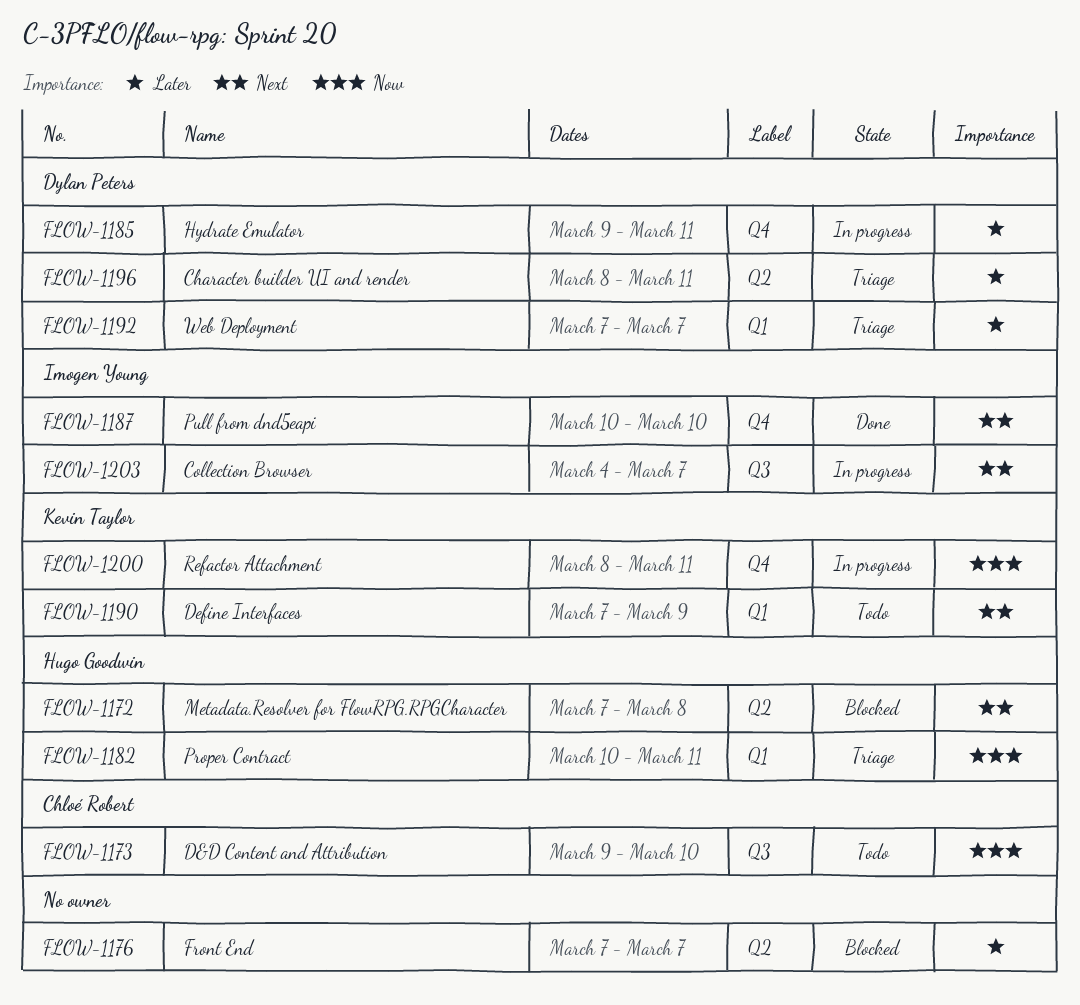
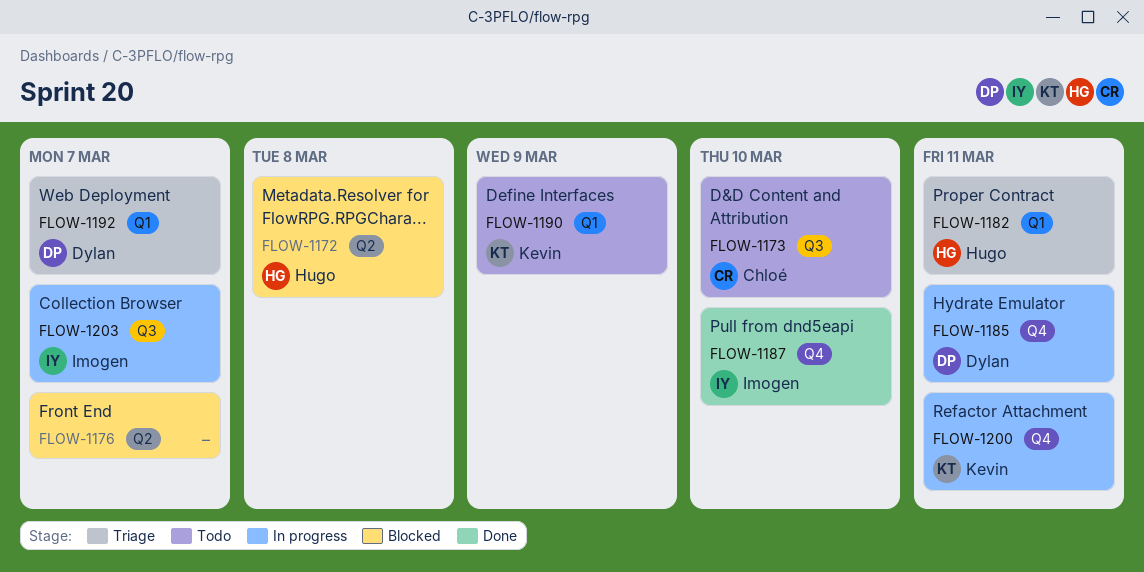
FLOW-1196: present -> none

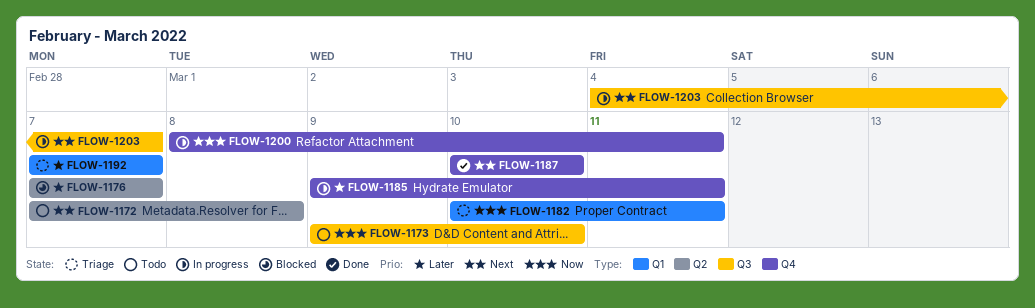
FLOW-1172, status: Blocked -> Todo
FLOW-1190: present -> none

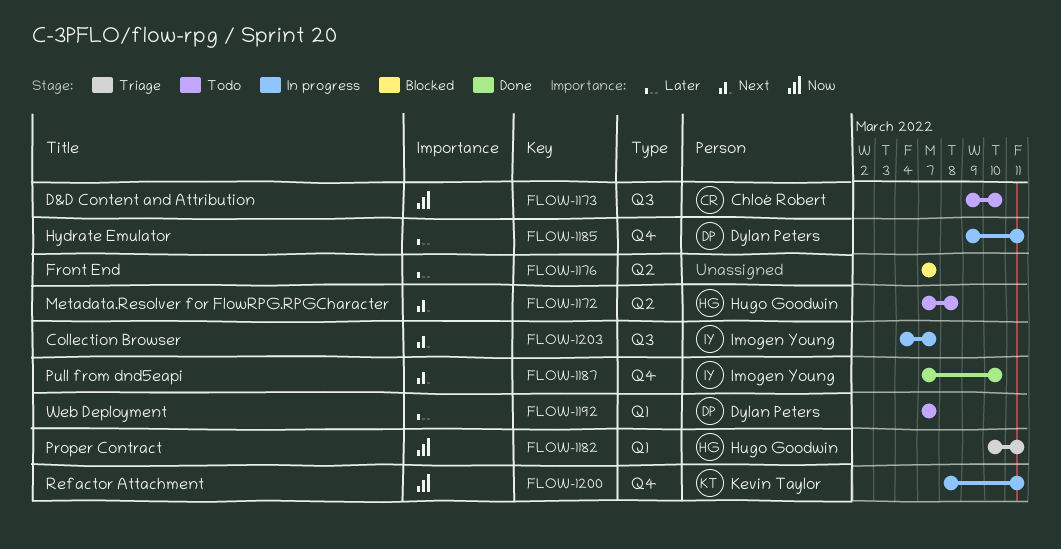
FLOW-1187, start: Mar 10 -> Mar 7
FLOW-1192, status: Triage -> Todo

